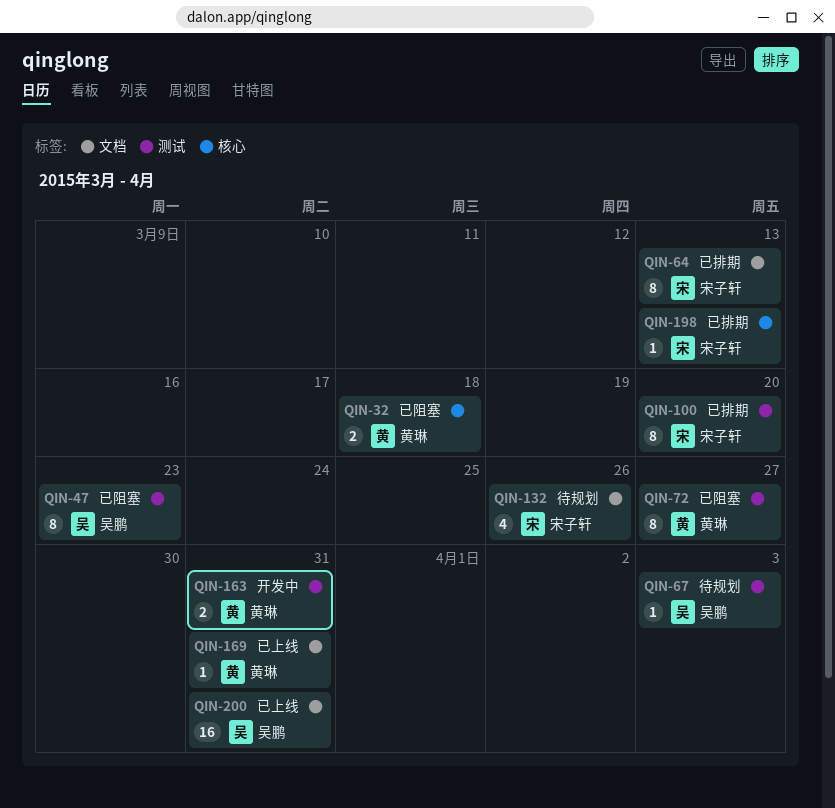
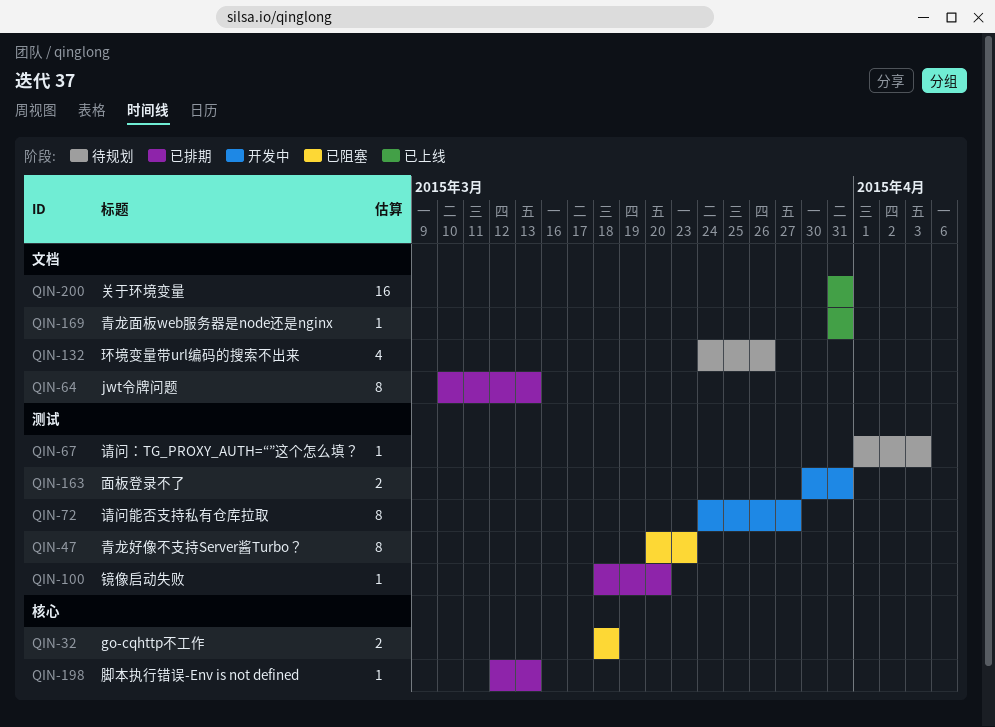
QIN-72, status: 已阻塞 -> 开发中
QIN-100, estimate: 8 -> 1

